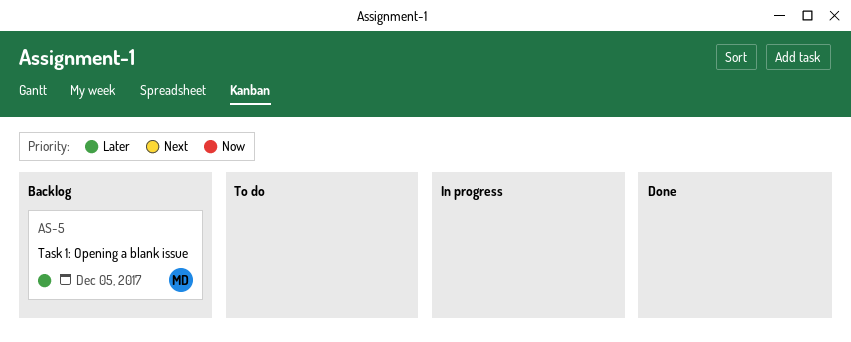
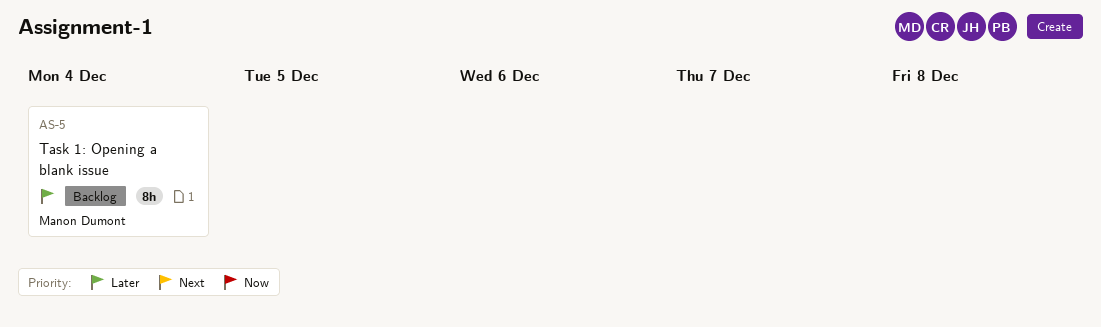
AS-5, due: Dec 5 -> Dec 4

